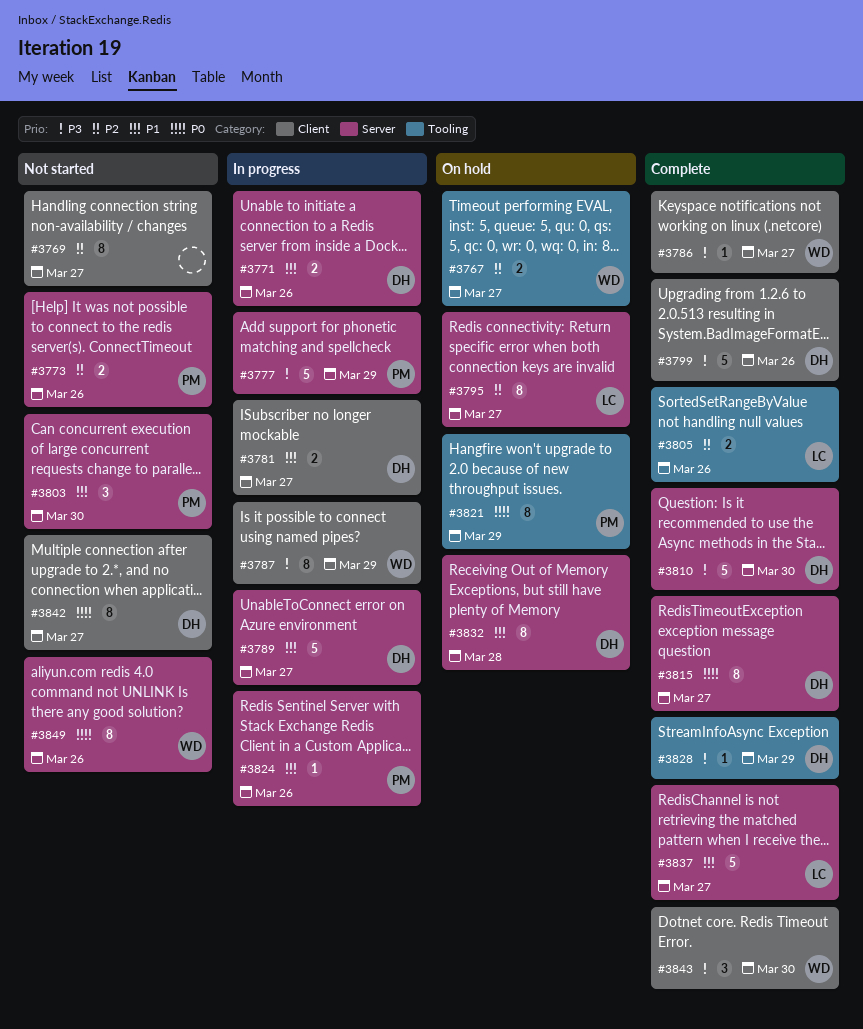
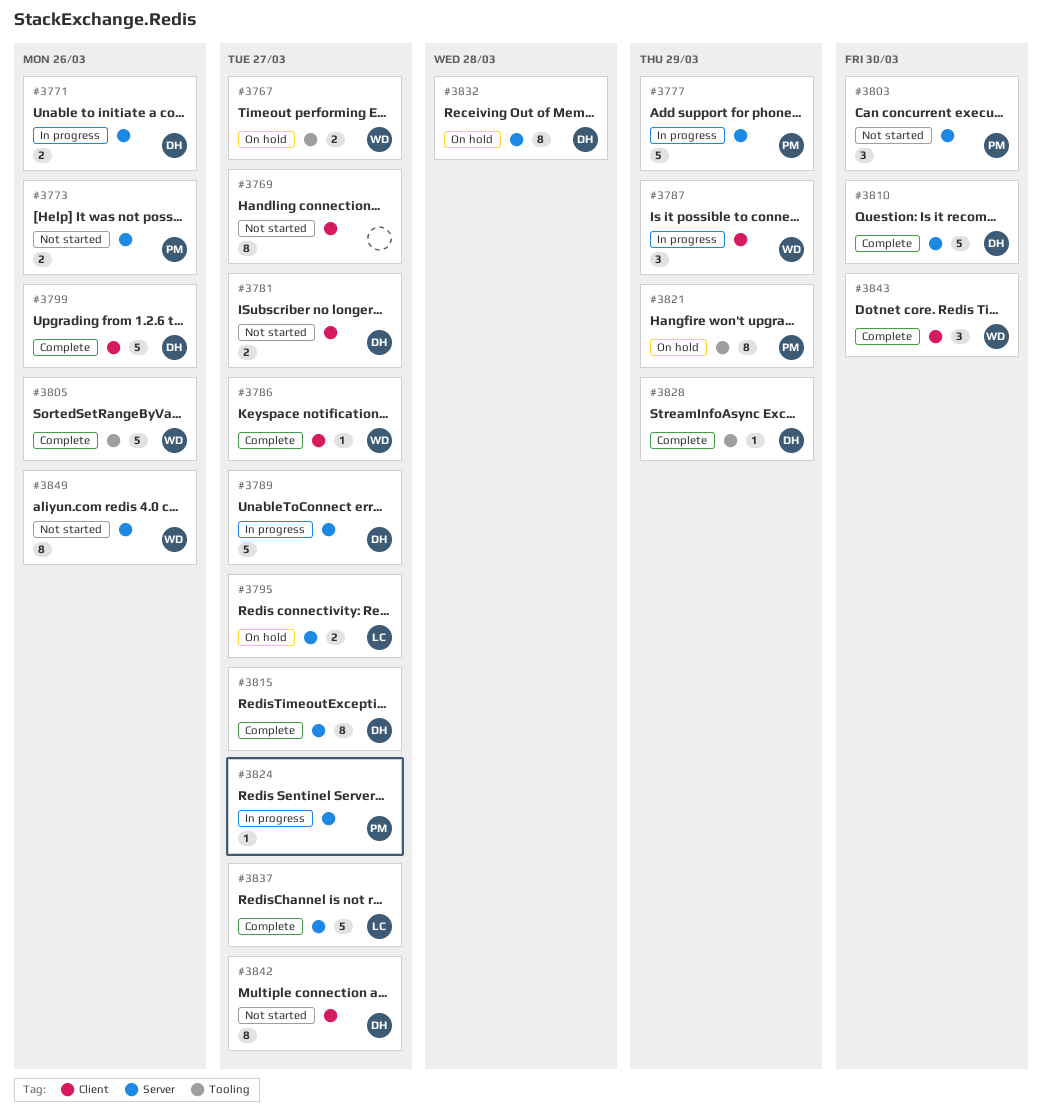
#3781, status: In progress -> Not started
#3787, estimate: 8 -> 3
#3795, estimate: 8 -> 2
#3805, owner: LC -> WD
#3805, estimate: 2 -> 5
#3824, due: Mar 26 -> Mar 27

